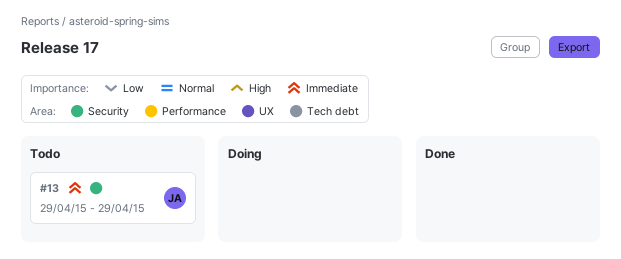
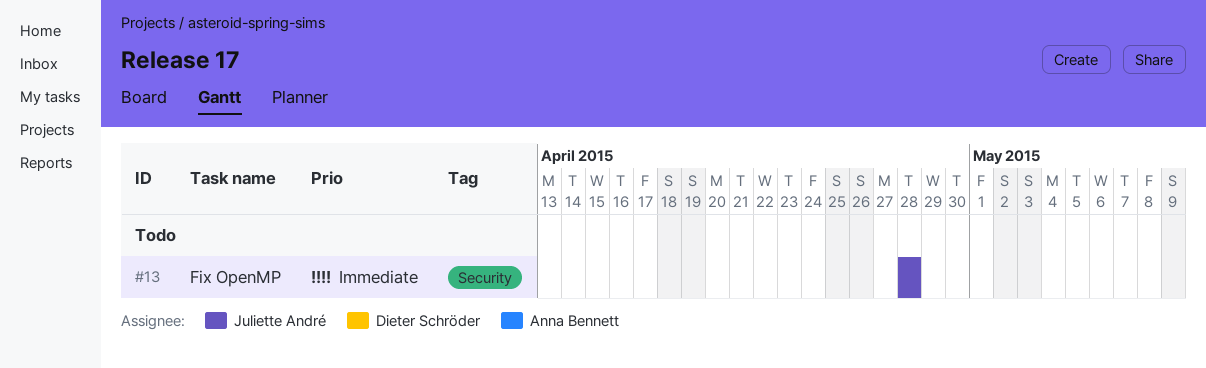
#13, start: Apr 29 -> Apr 28
#13, due: Apr 29 -> Apr 28

